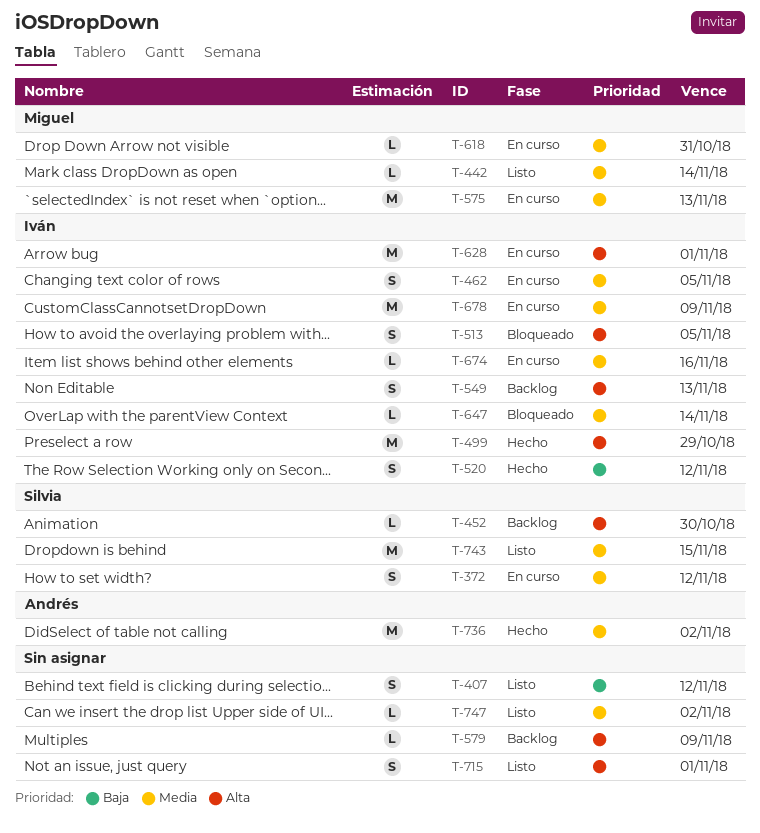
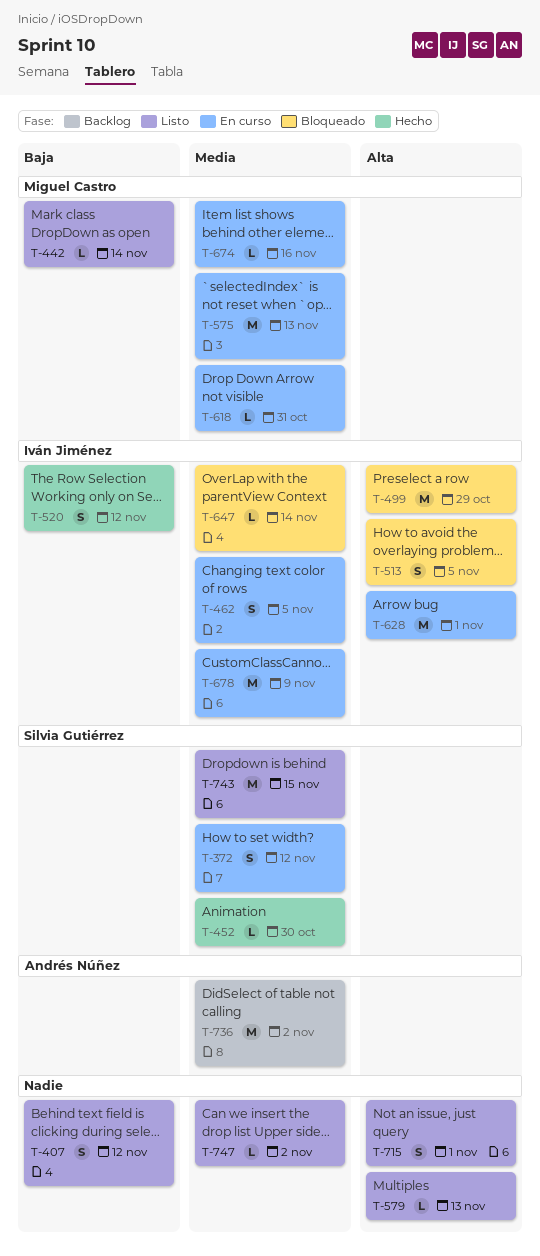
T-442, priority: Media -> Baja
T-452, status: Backlog -> Hecho
T-452, priority: Alta -> Media
T-499, status: Hecho -> Bloqueado
T-549: present -> none
T-579, status: Backlog -> Listo
T-579, due: Nov 9 -> Nov 13
T-674, owner: Iván Jiménez -> Miguel Castro
T-736, status: Hecho -> Backlog

